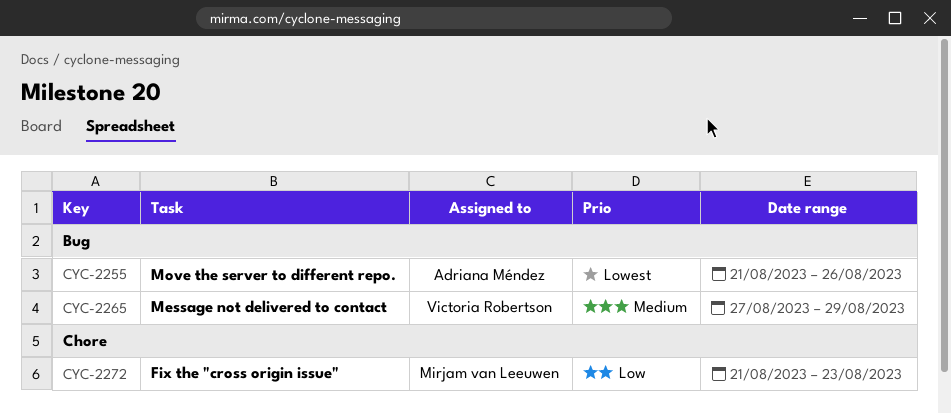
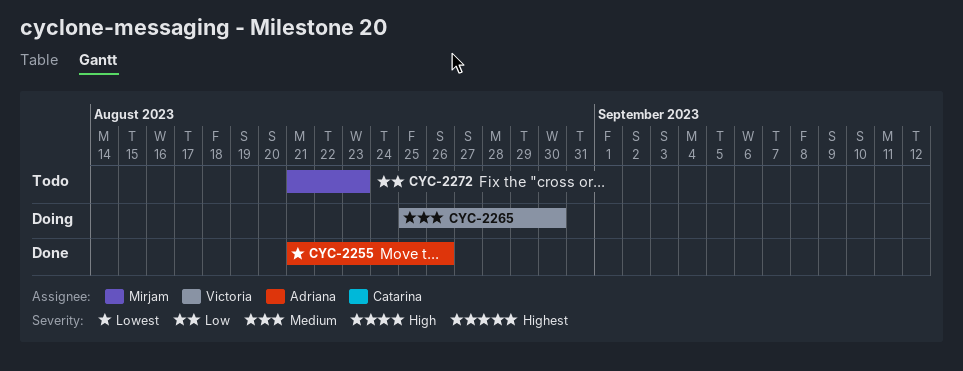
CYC-2265, start: Aug 27 -> Aug 25
CYC-2265, due: Aug 29 -> Aug 30

